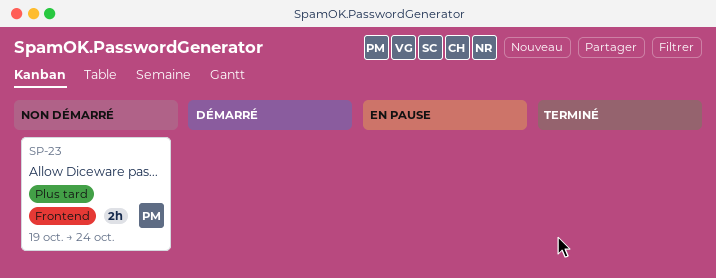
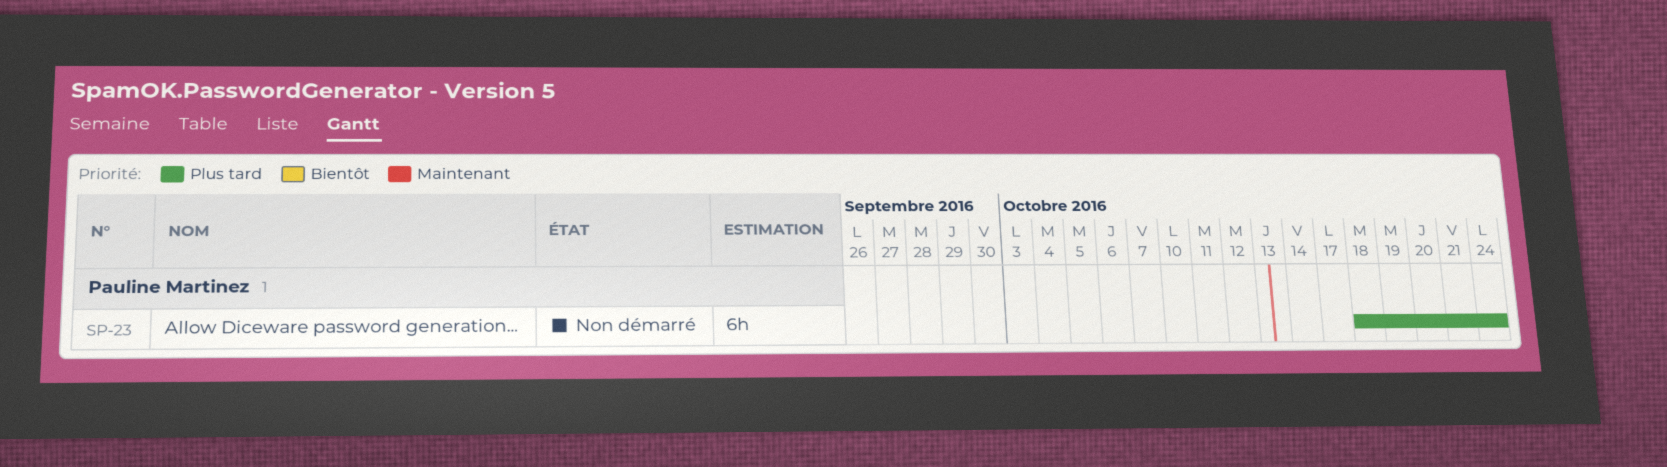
SP-23, estimate: 2h -> 6h
SP-23, start: Oct 19 -> Oct 18

